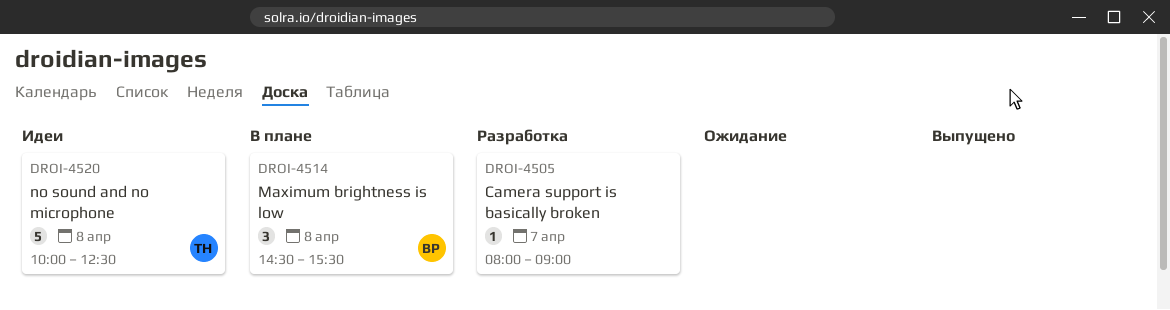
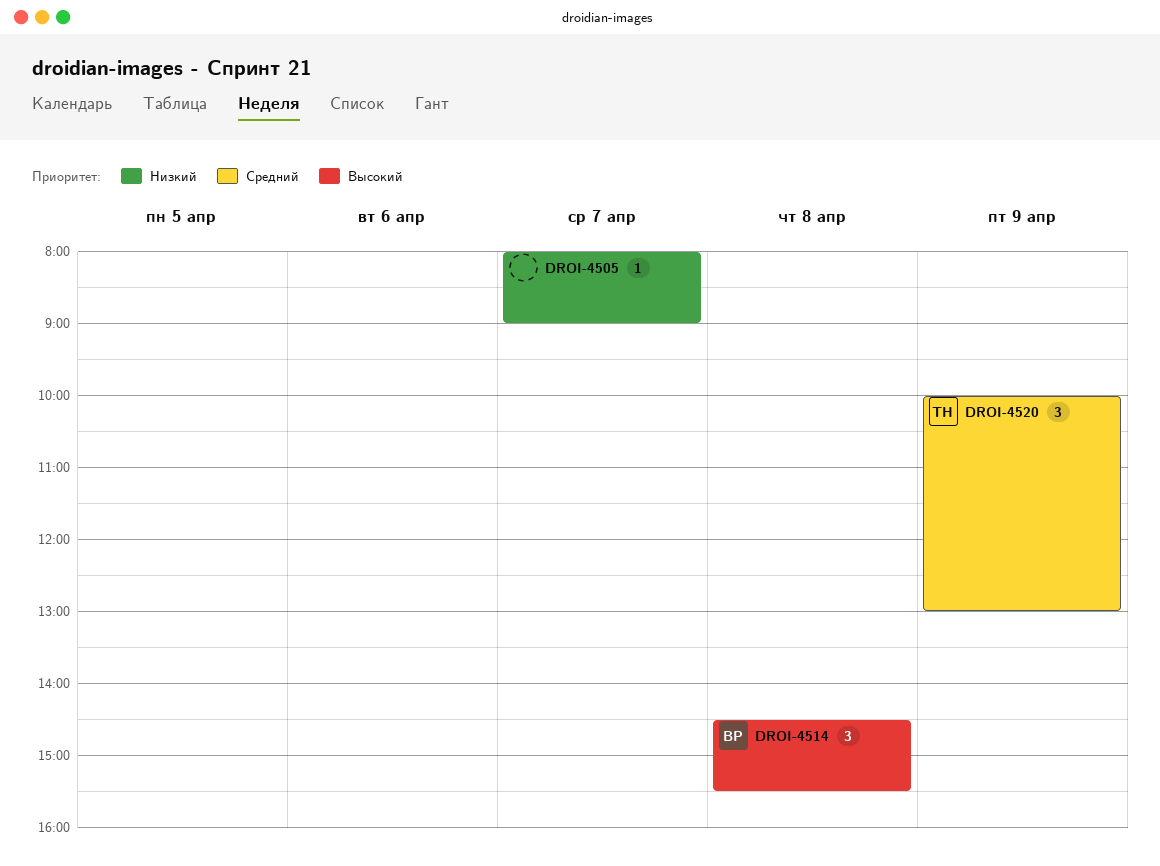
DROI-4520, estimate: 5 -> 3
DROI-4520, day: Apr 8 -> Apr 9
DROI-4520, ends: 12:30 -> 13:00

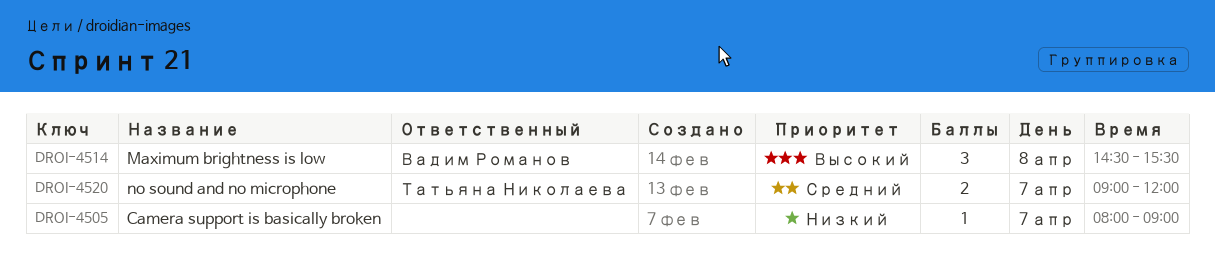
DROI-4520, estimate: 3 -> 2
DROI-4520, day: Apr 9 -> Apr 7
DROI-4520, begins: 10:00 -> 09:00
DROI-4520, ends: 13:00 -> 12:00

